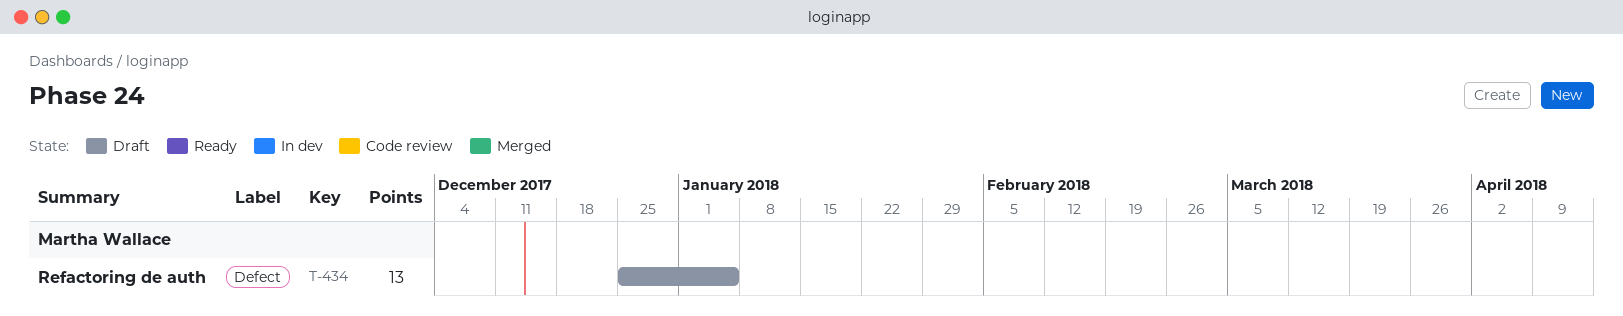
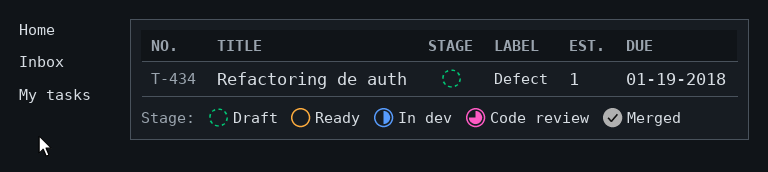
T-434, estimate: 13 -> 1
T-434, due: Jan 5 -> Jan 19

